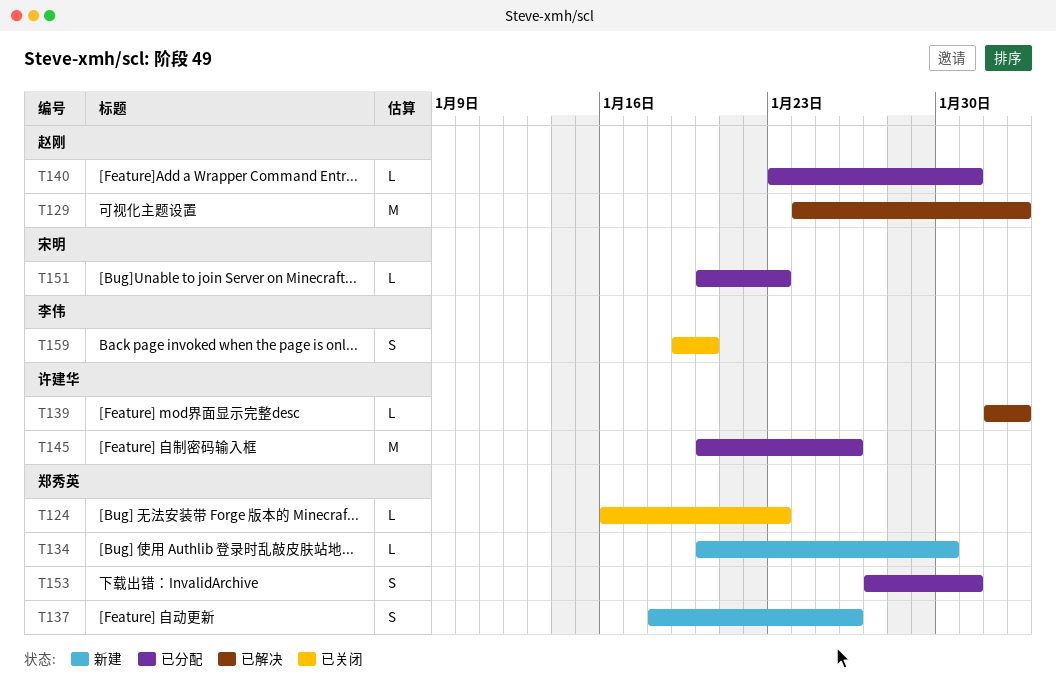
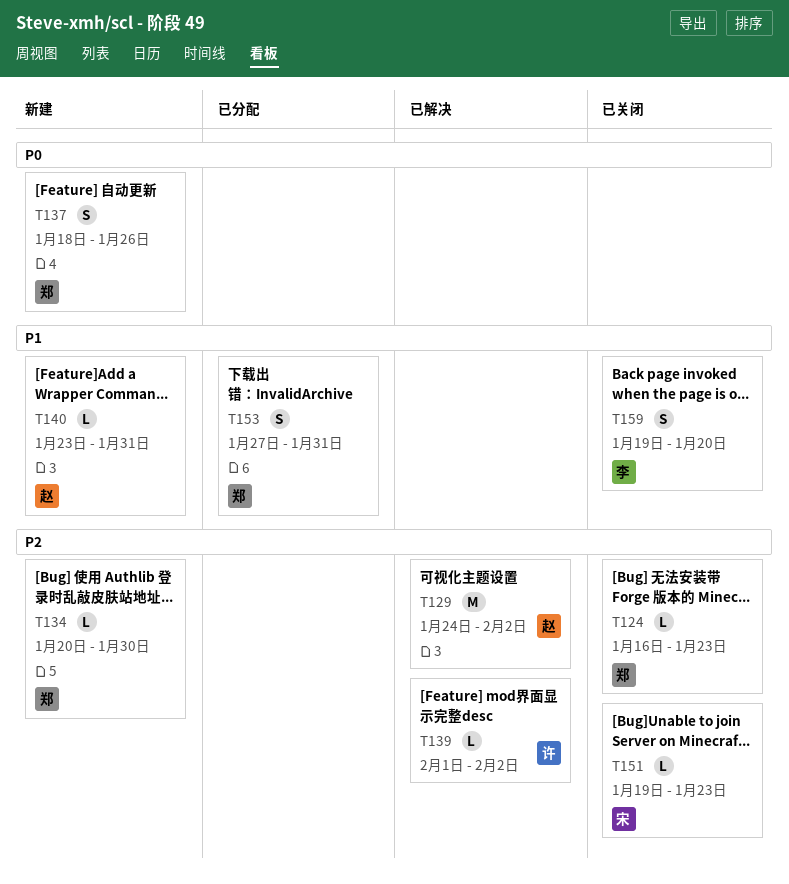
T140, status: 已分配 -> 新建
T145: present -> none
T151, status: 已分配 -> 已关闭
T151, start: Jan 20 -> Jan 19

